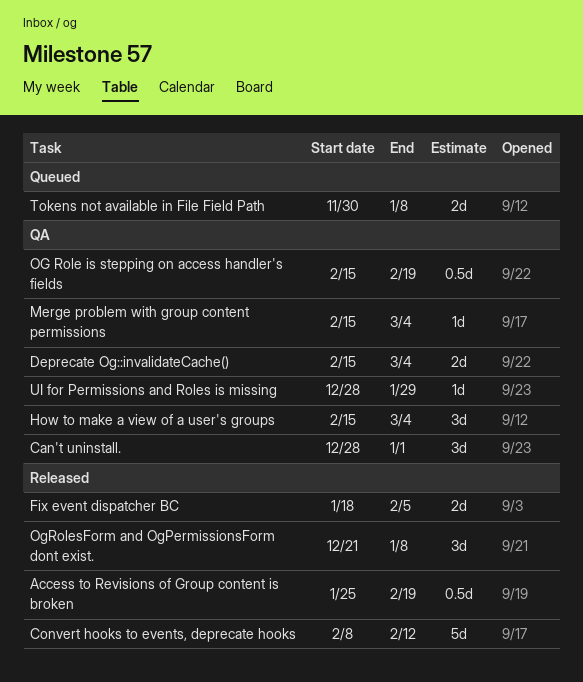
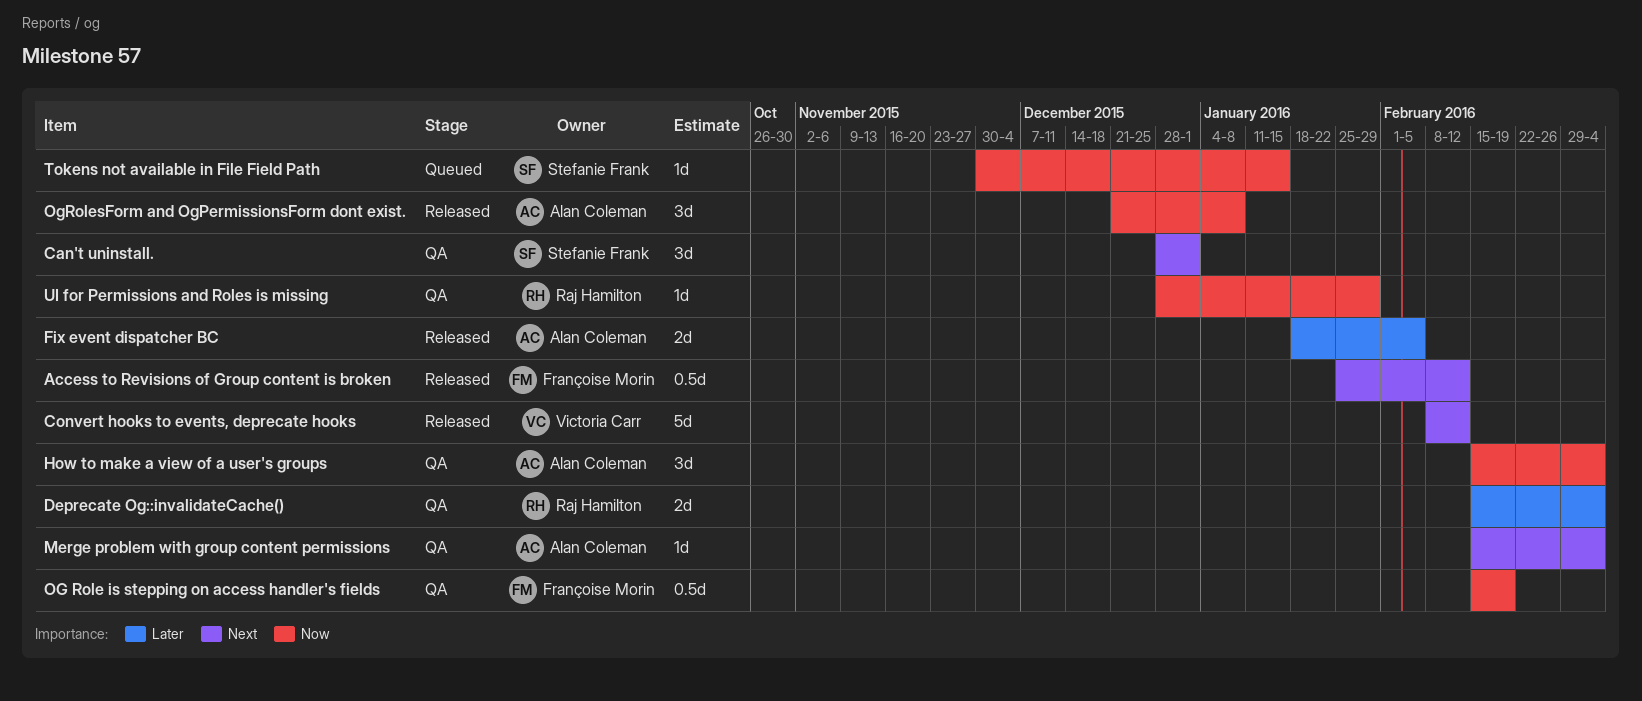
Access to Revisions of Group content is broken, due: Feb 19 -> Feb 12
Tokens not available in File Field Path, estimate: 2d -> 1d
Tokens not available in File Field Path, due: Jan 8 -> Jan 15

